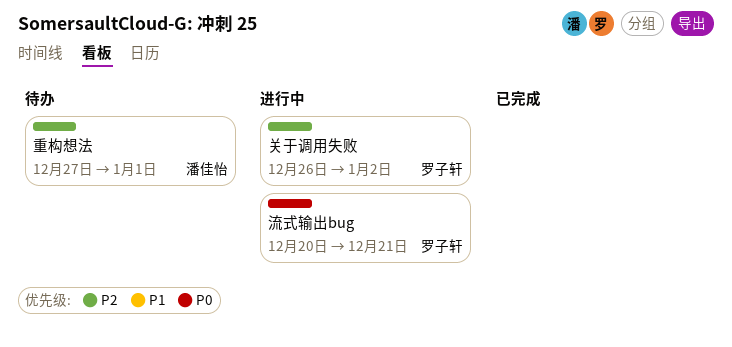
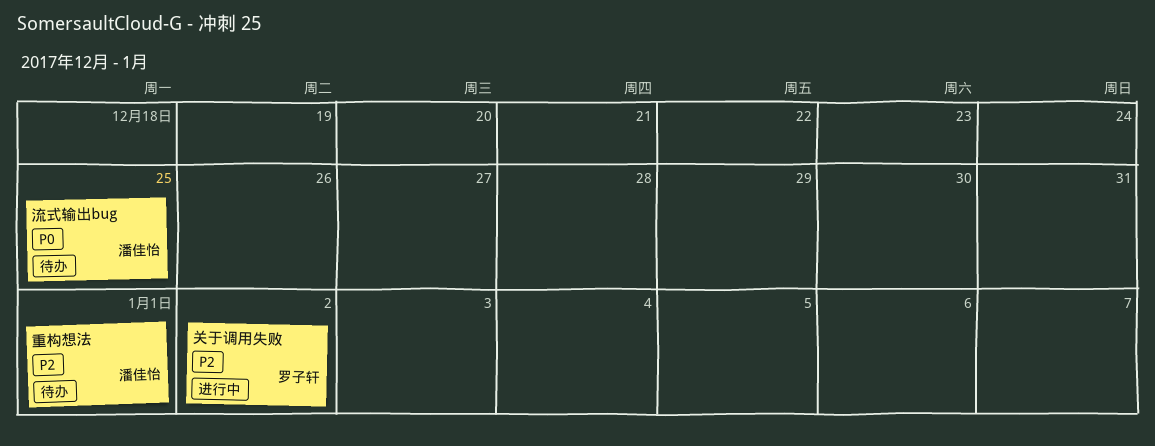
流式输出bug, status: 进行中 -> 待办
流式输出bug, owner: 罗子轩 -> 潘佳怡
流式输出bug, due: Dec 21 -> Dec 25

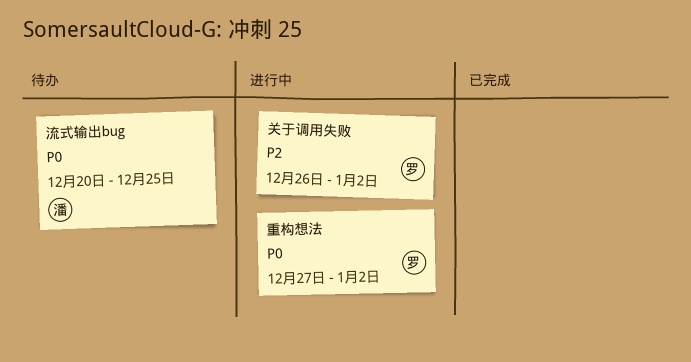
重构想法, status: 待办 -> 进行中
重构想法, owner: 潘佳怡 -> 罗子轩
重构想法, priority: P2 -> P0
重构想法, due: Jan 1 -> Jan 2

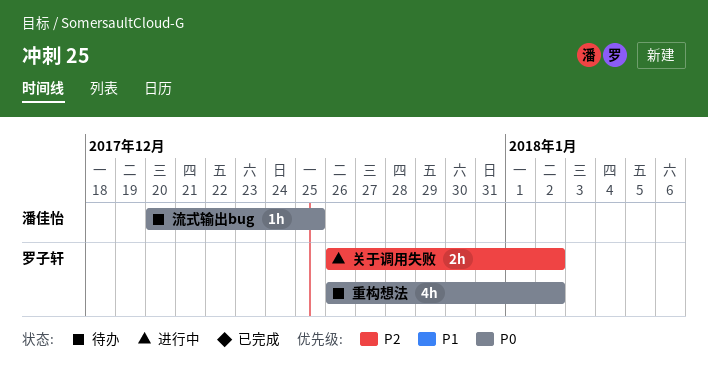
重构想法, status: 进行中 -> 待办
重构想法, start: Dec 27 -> Dec 26

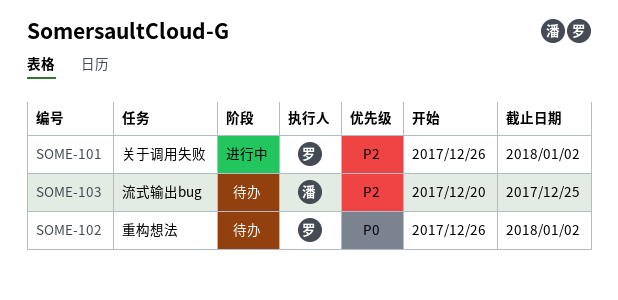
流式输出bug, priority: P0 -> P2

